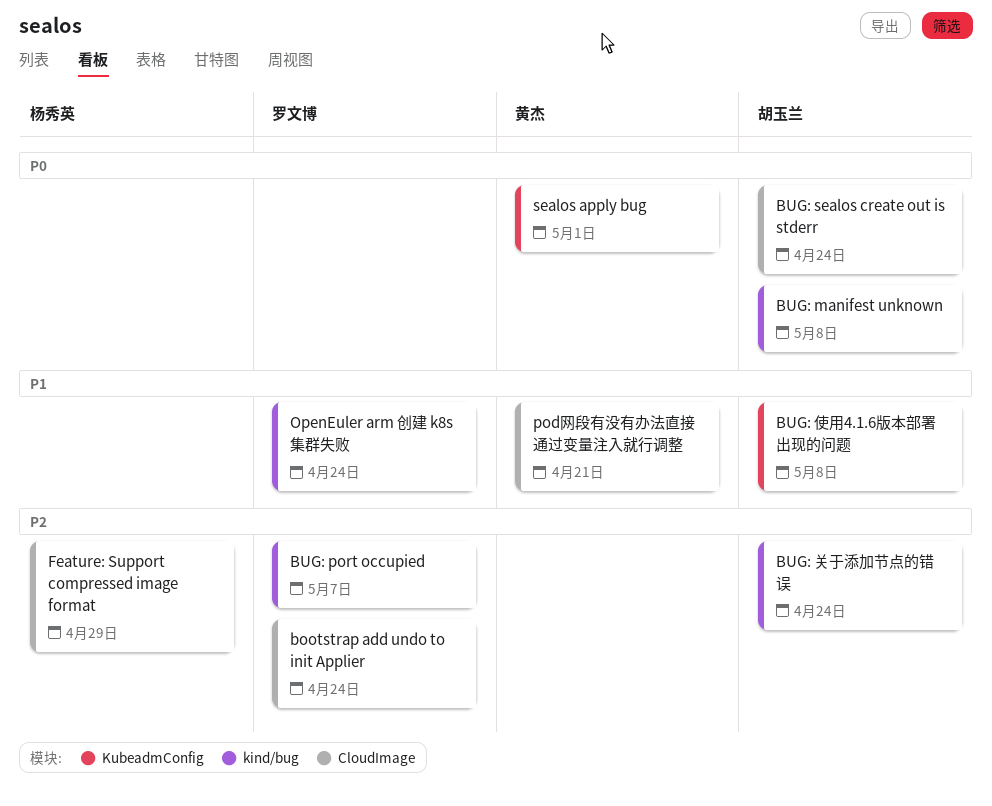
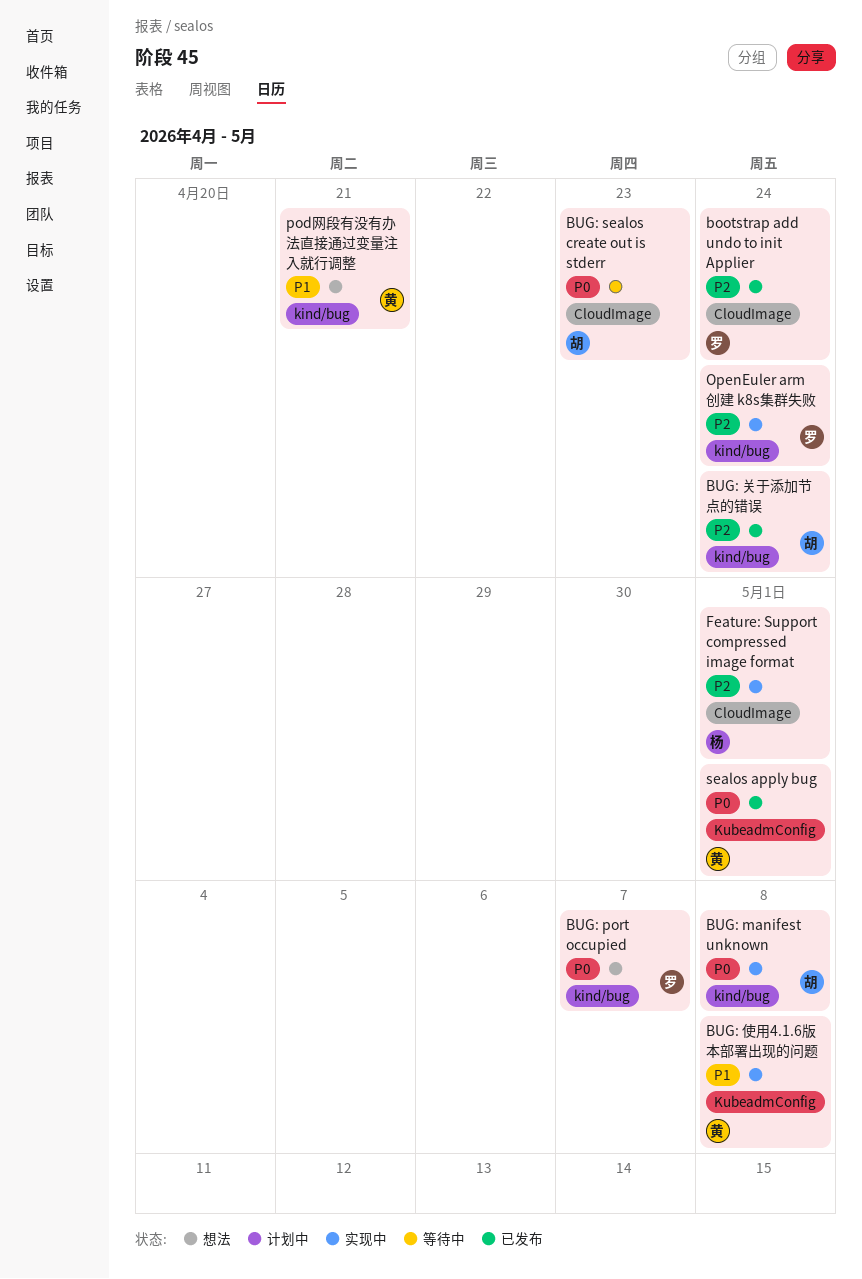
BUG: port occupied, priority: P2 -> P0
BUG: sealos create out is stderr, due: Apr 24 -> Apr 23
BUG: 使用4.1.6版本部署出现的问题, owner: 胡玉兰 -> 黄杰
Feature: Support compressed image format, due: Apr 29 -> May 1
OpenEuler arm 创建 k8s集群失败, priority: P1 -> P2
pod网段有没有办法直接通过变量注入就行调整, label: CloudImage -> kind/bug

